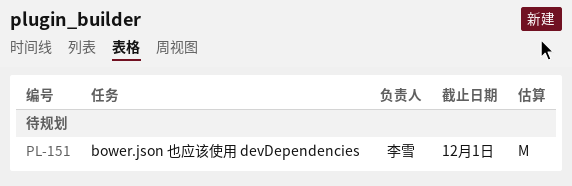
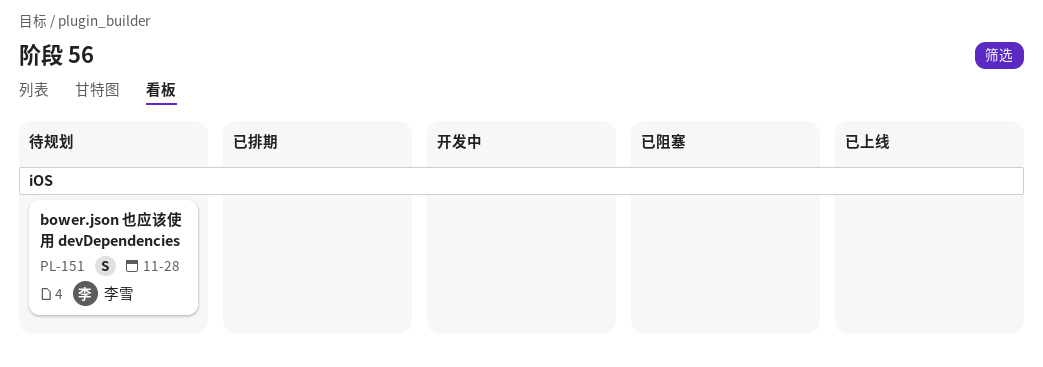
PL-151, estimate: M -> S
PL-151, due: Dec 1 -> Nov 28

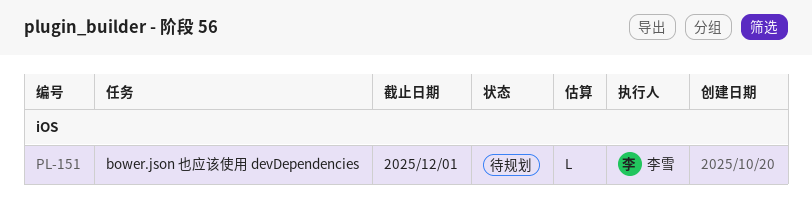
PL-151, estimate: S -> L
PL-151, due: Nov 28 -> Dec 1

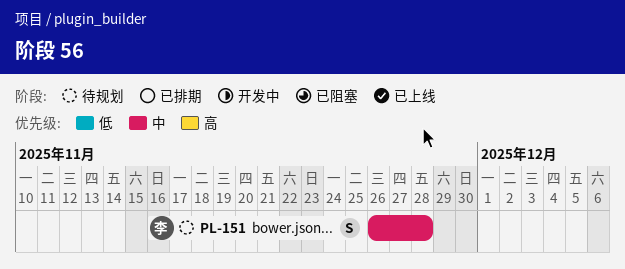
PL-151, estimate: L -> S
PL-151, due: Dec 1 -> Nov 28

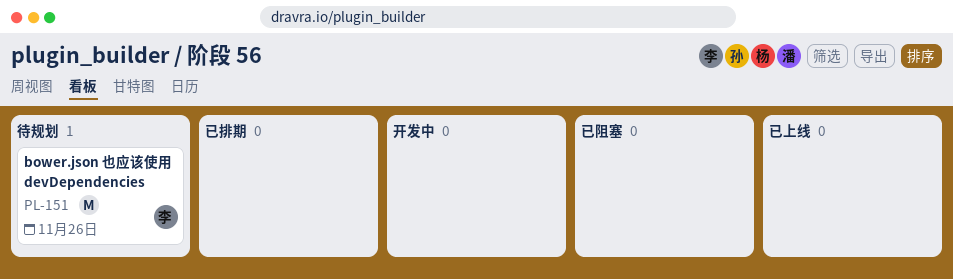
PL-151, estimate: S -> M
PL-151, due: Nov 28 -> Nov 26

